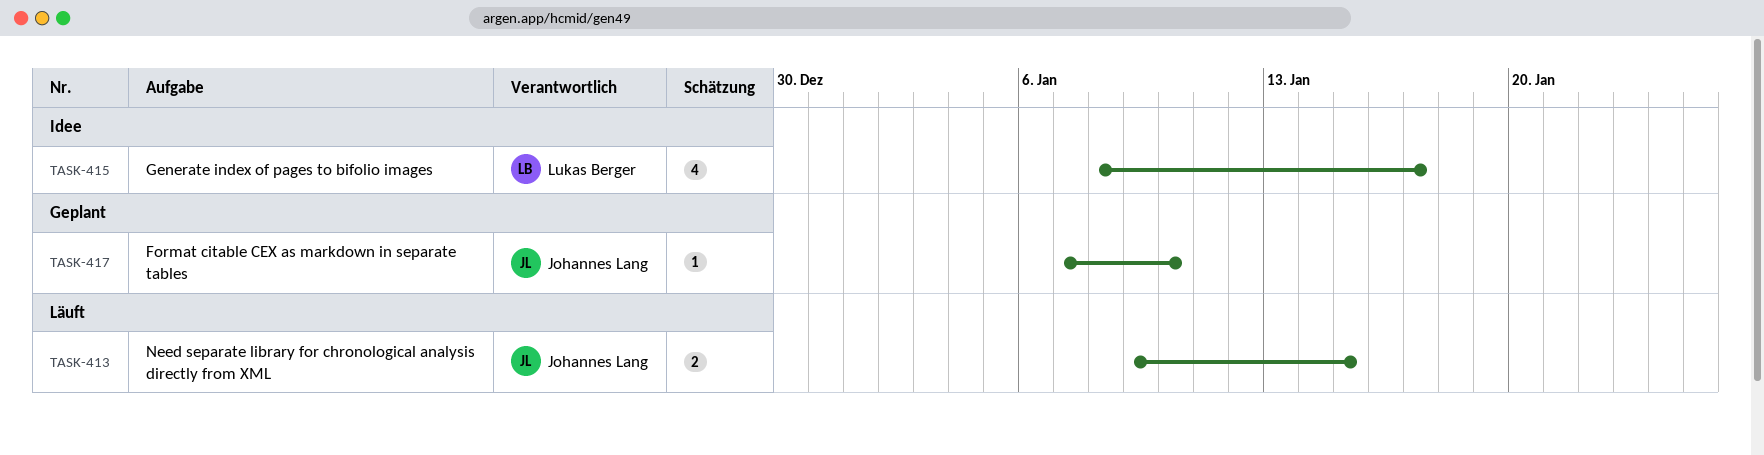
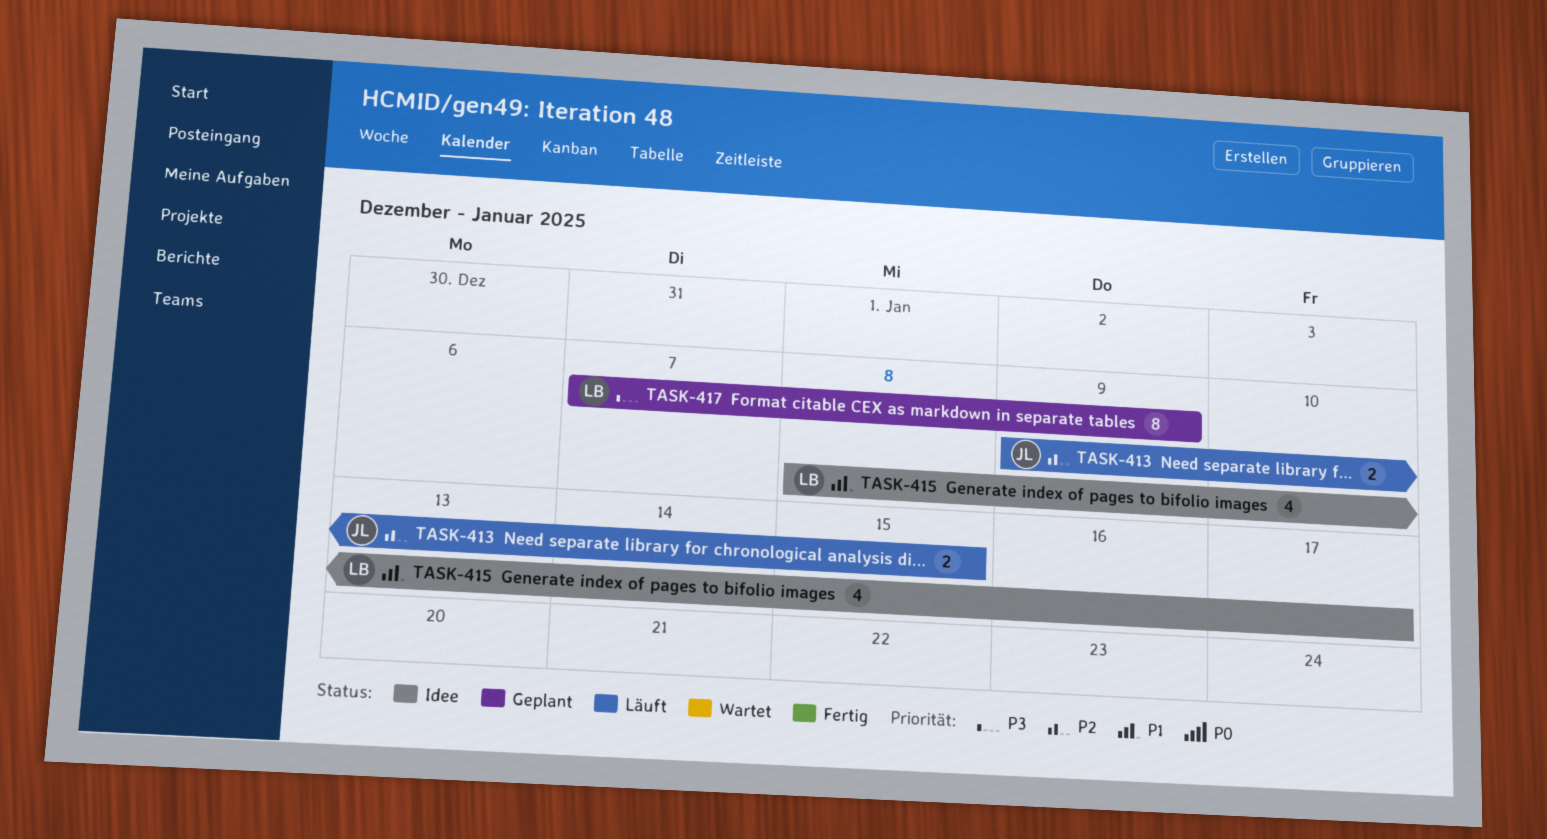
TASK-417, owner: Johannes Lang -> Lukas Berger
TASK-417, estimate: 1 -> 8
TASK-417, due: Jan 10 -> Jan 9

